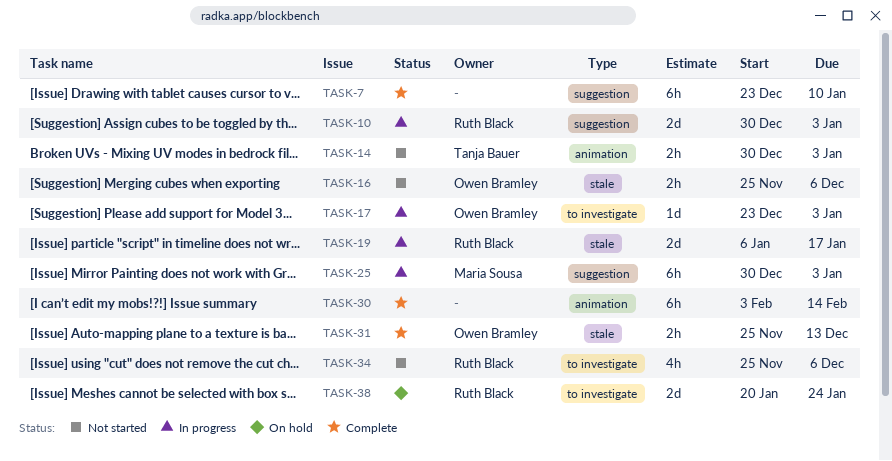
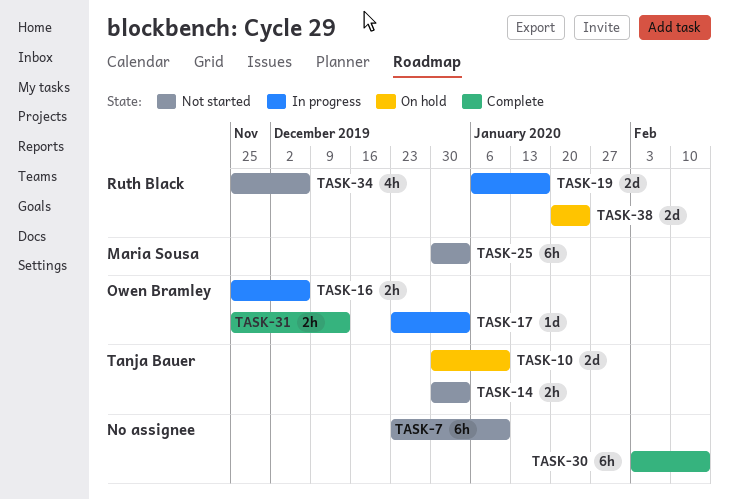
TASK-7, status: Complete -> Not started
TASK-10, status: In progress -> On hold
TASK-10, owner: Ruth Black -> Tanja Bauer
TASK-10, due: Jan 3 -> Jan 10
TASK-16, status: Not started -> In progress
TASK-25, status: In progress -> Not started

